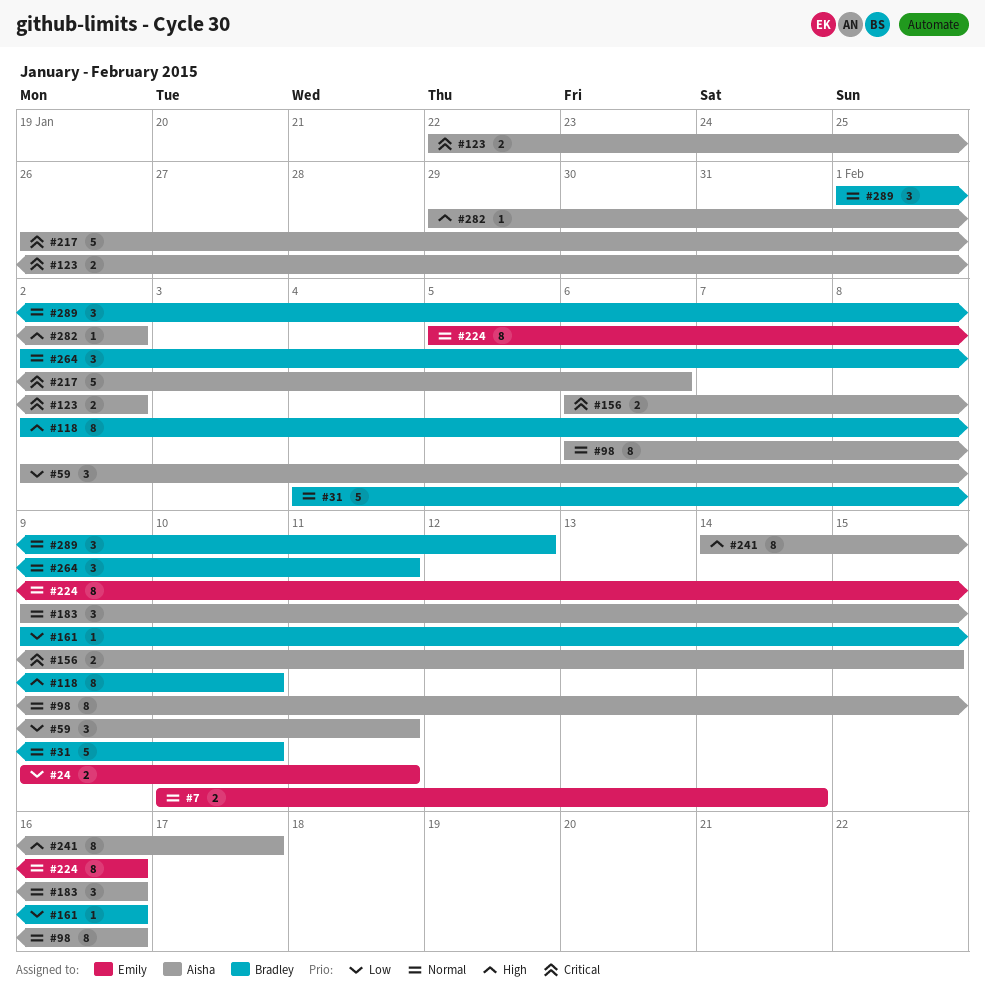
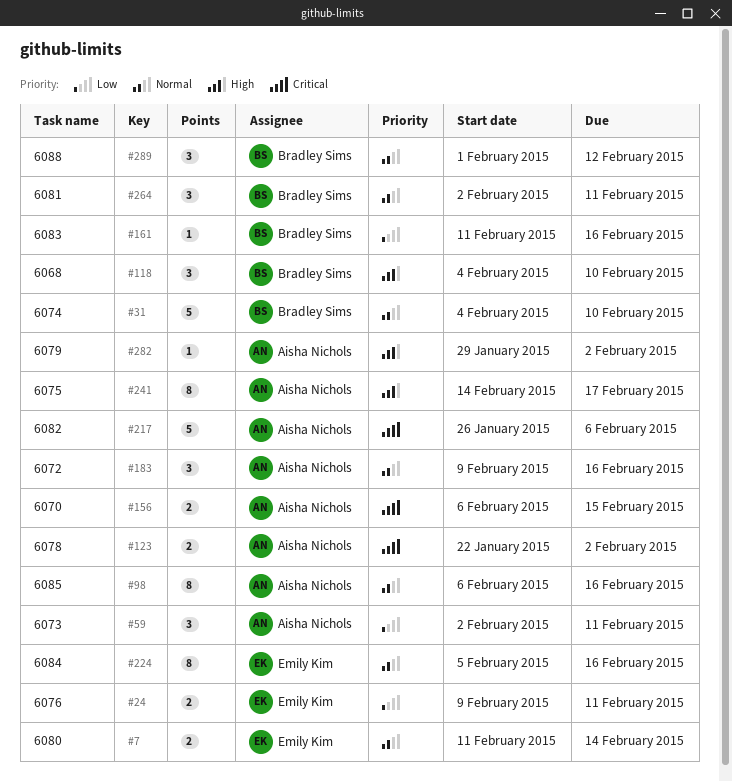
#7, start: Feb 10 -> Feb 11
#118, estimate: 8 -> 3
#118, start: Feb 2 -> Feb 4
#161, start: Feb 9 -> Feb 11

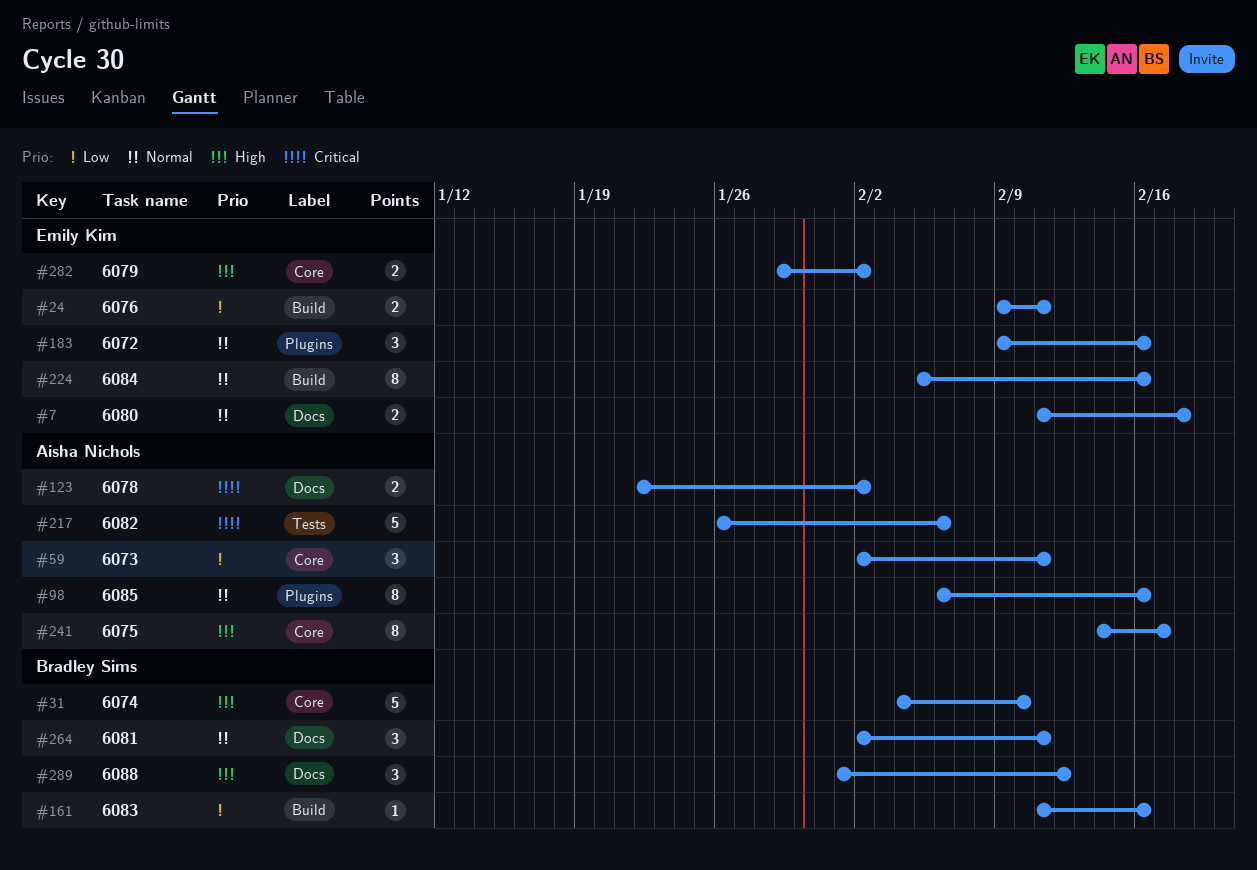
#7, due: Feb 14 -> Feb 18
#31, priority: Normal -> High
#118: present -> none
#156: present -> none
#183, owner: Aisha Nichols -> Emily Kim
#282, owner: Aisha Nichols -> Emily Kim
#282, estimate: 1 -> 2
#289, priority: Normal -> High

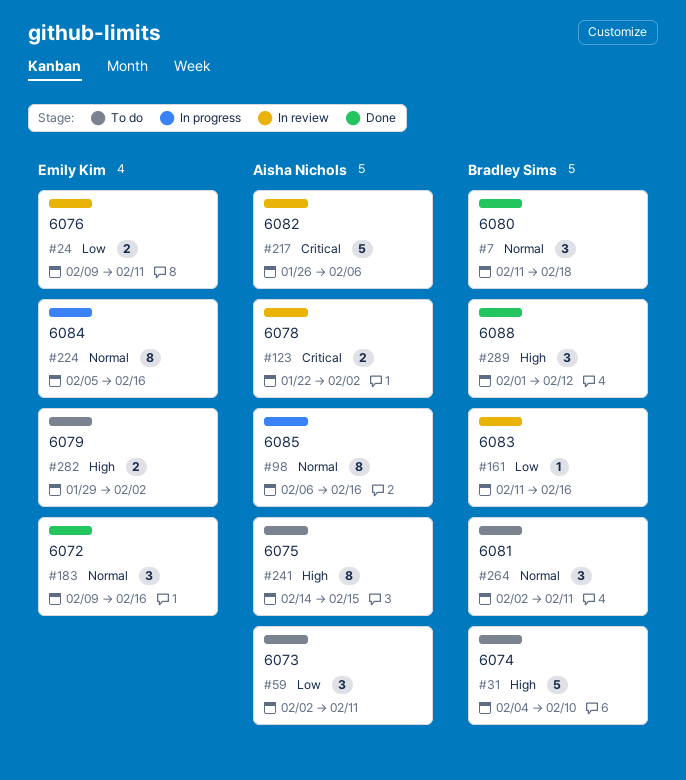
#7, owner: Emily Kim -> Bradley Sims
#7, estimate: 2 -> 3
#241, due: Feb 17 -> Feb 15

